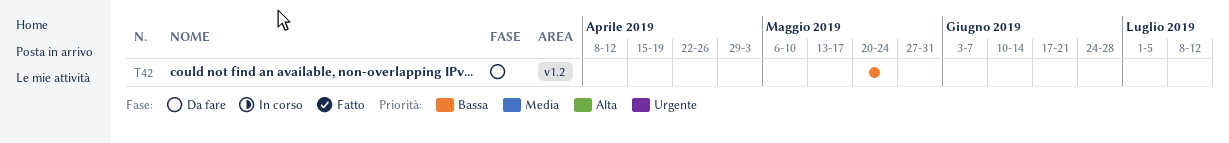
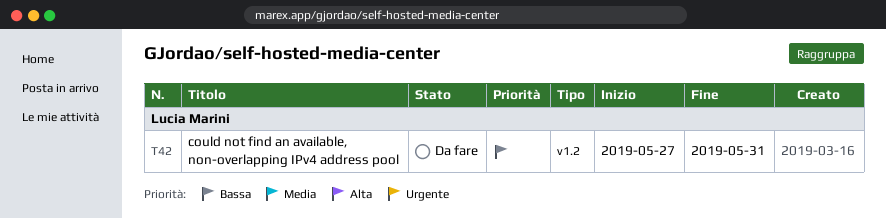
T42, start: May 20 -> May 27
T42, due: May 24 -> May 31

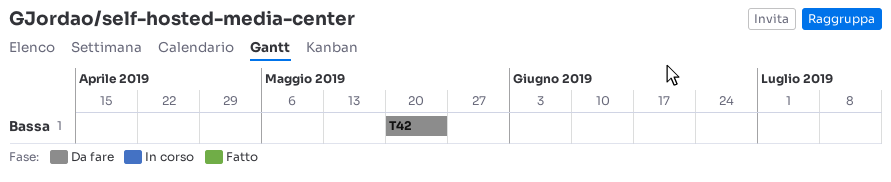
T42, start: May 27 -> May 20
T42, due: May 31 -> May 24

